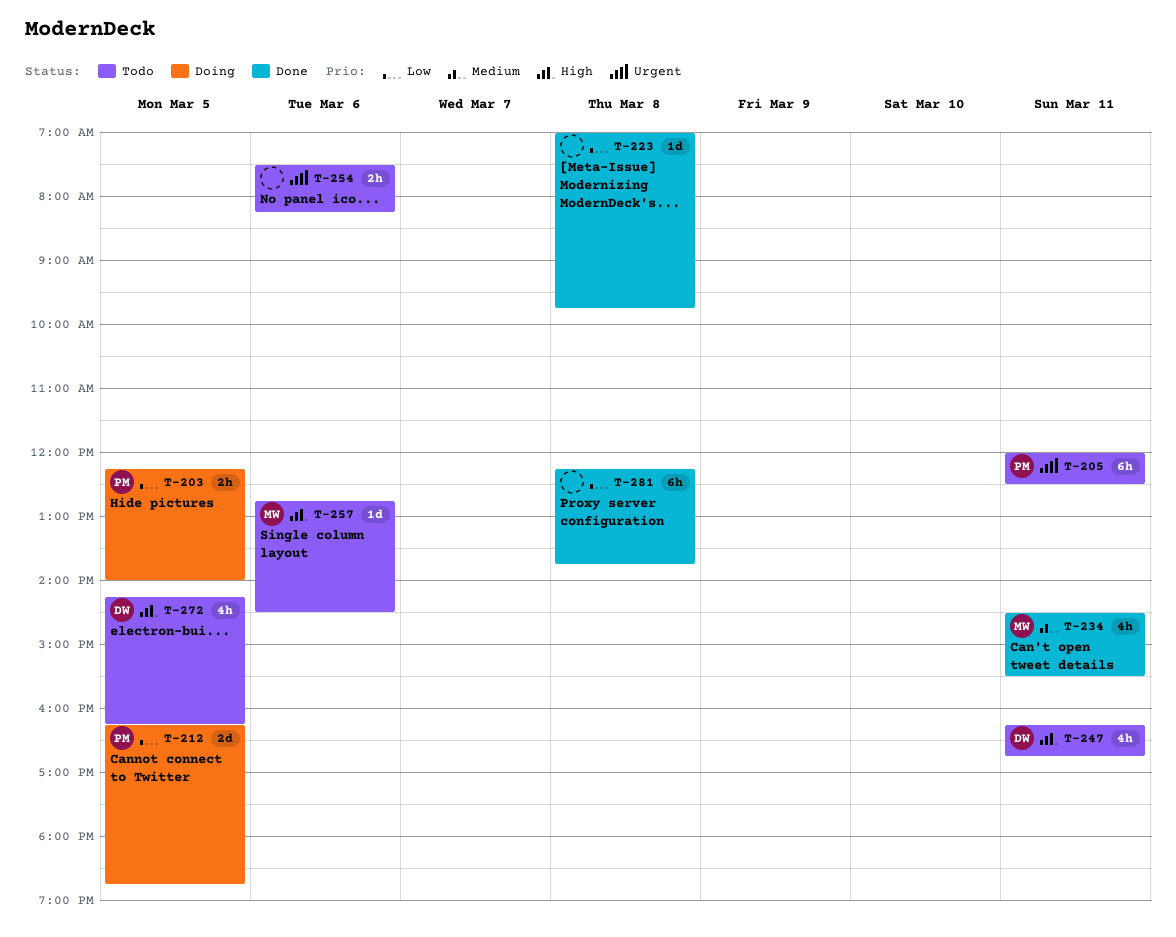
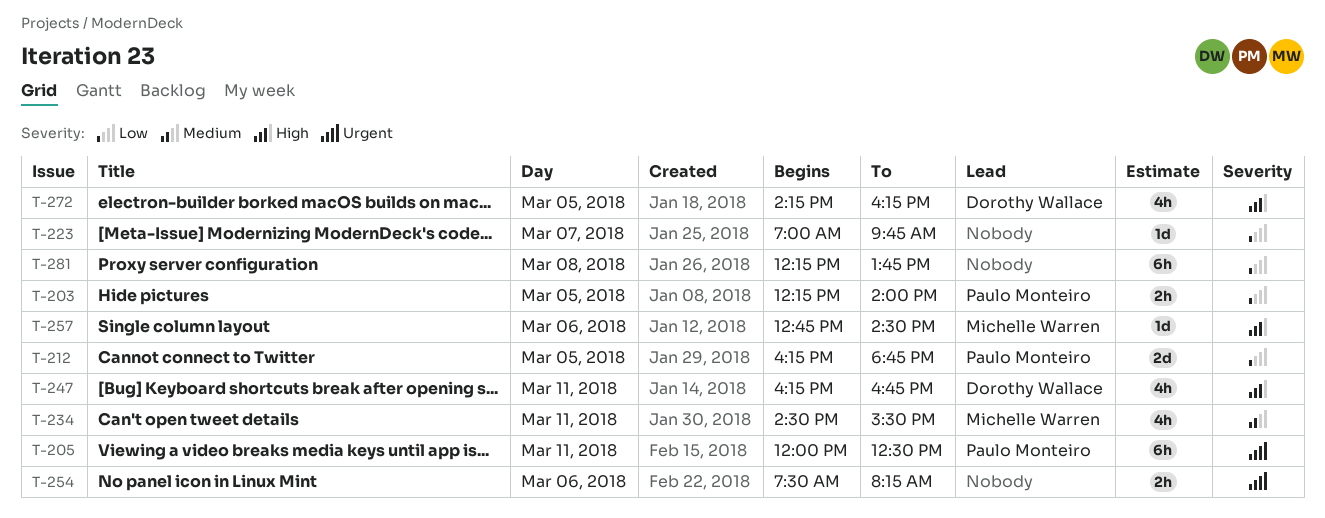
T-223, day: Mar 8 -> Mar 7

